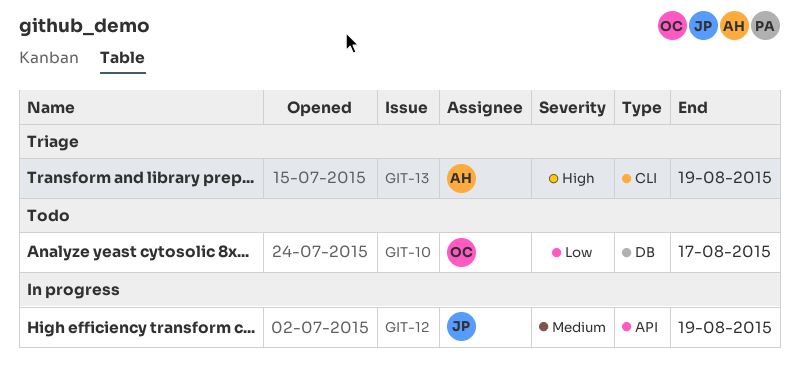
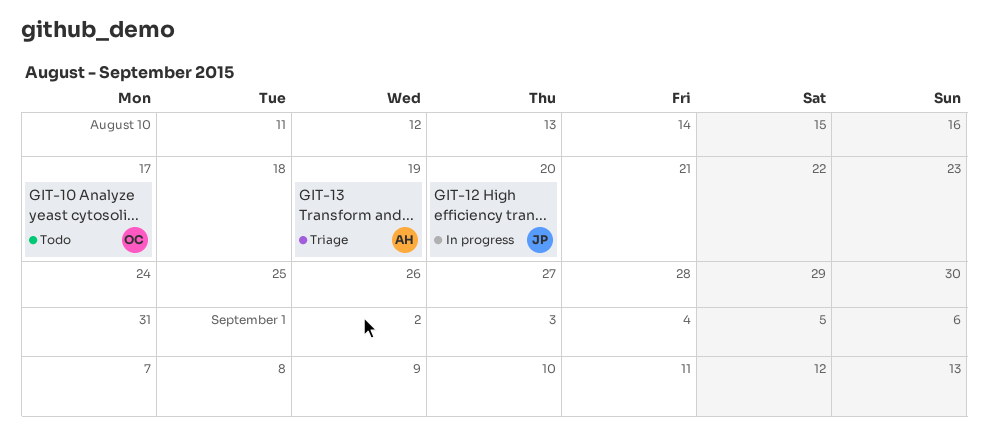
GIT-12, due: Aug 19 -> Aug 20

